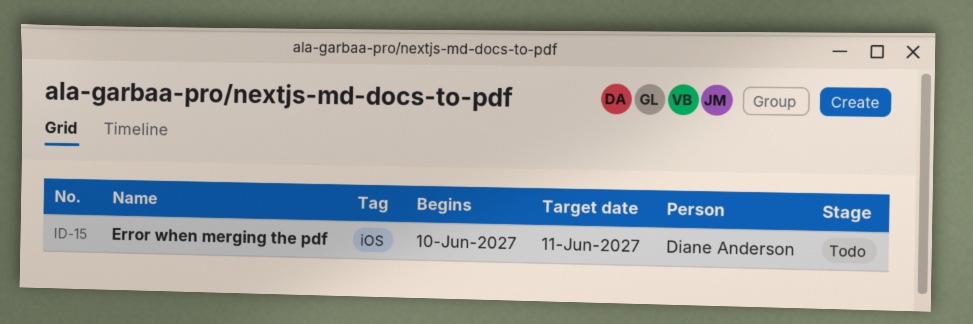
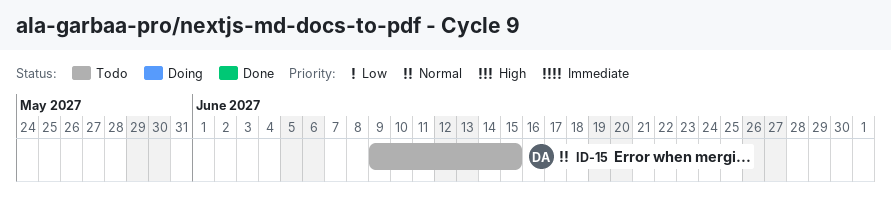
ID-15, start: Jun 10 -> Jun 9
ID-15, due: Jun 11 -> Jun 15

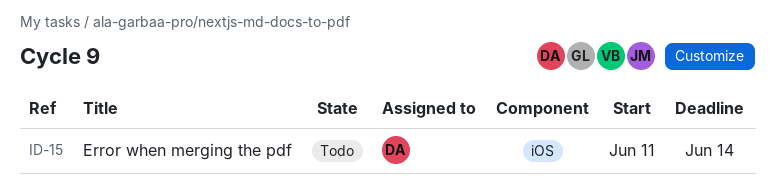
ID-15, start: Jun 9 -> Jun 11
ID-15, due: Jun 15 -> Jun 14

